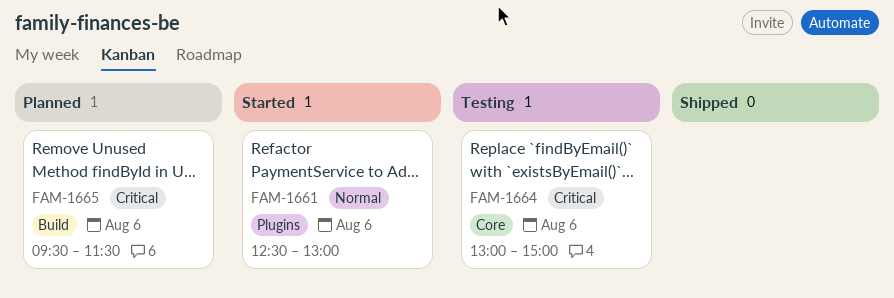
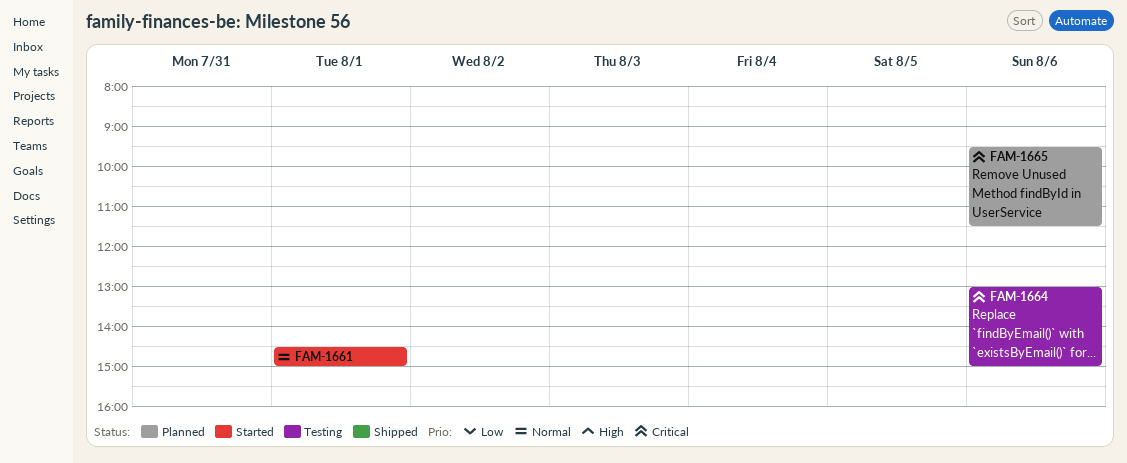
FAM-1661, day: Aug 6 -> Aug 1
FAM-1661, begins: 12:30 -> 14:30
FAM-1661, ends: 13:00 -> 15:00

